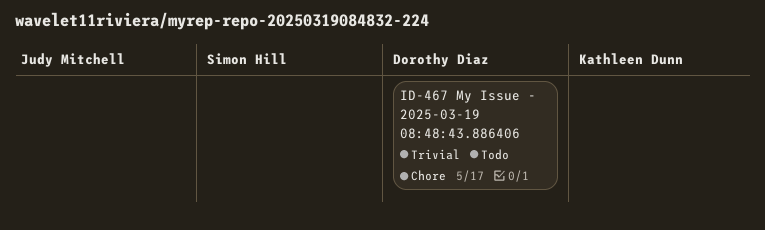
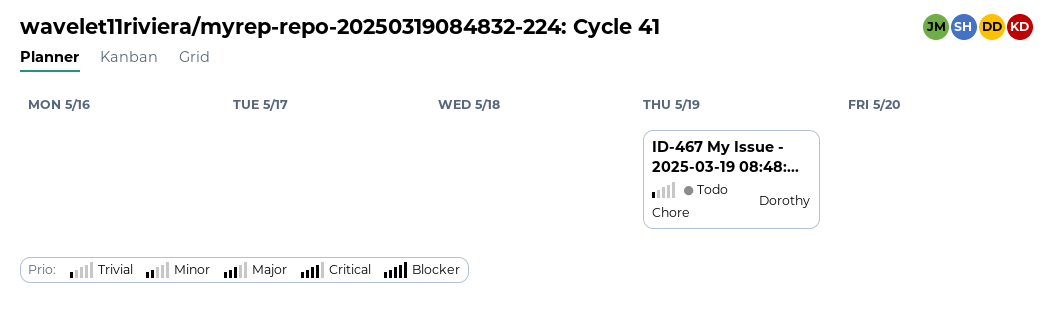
ID-467, due: May 17 -> May 19

